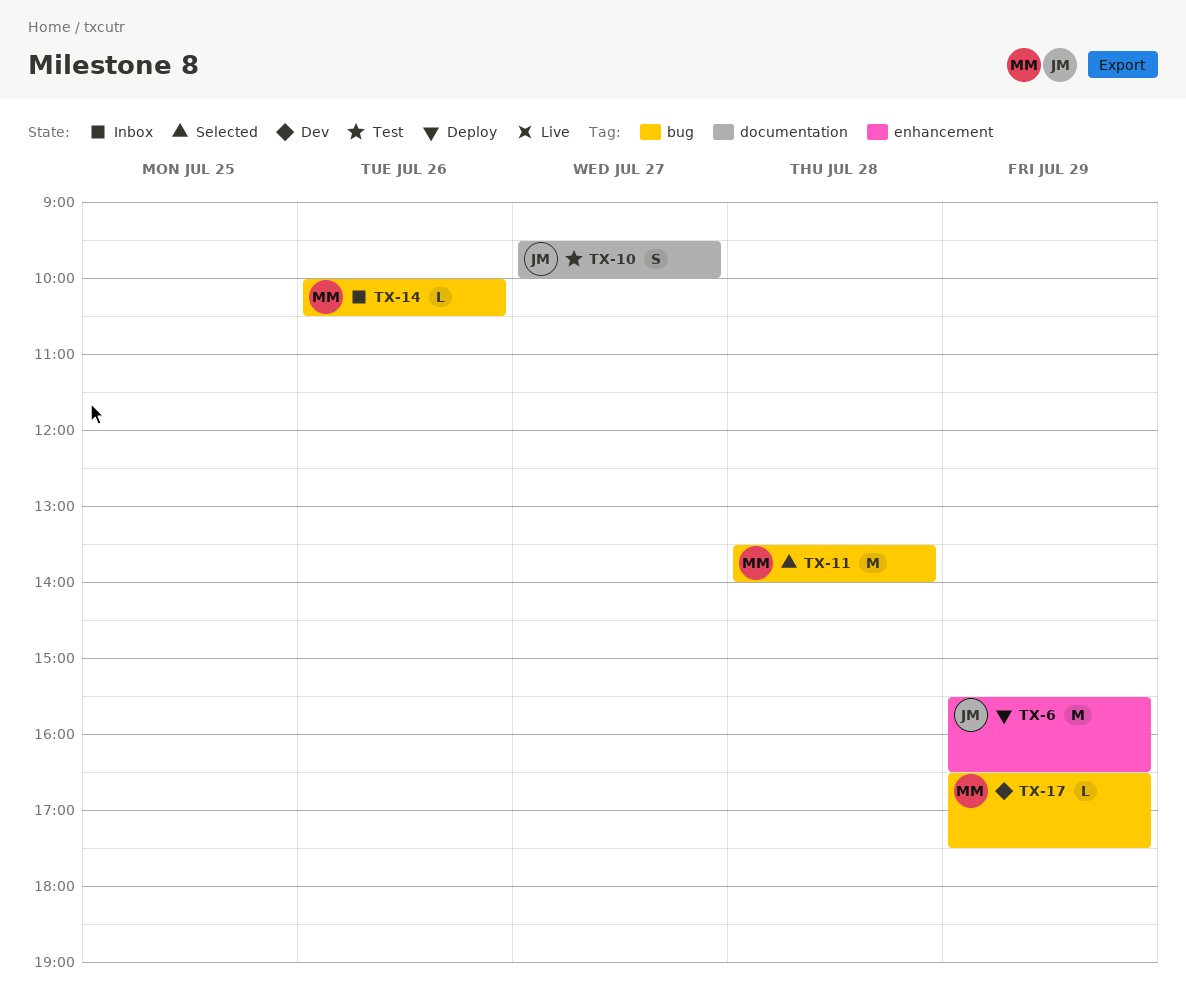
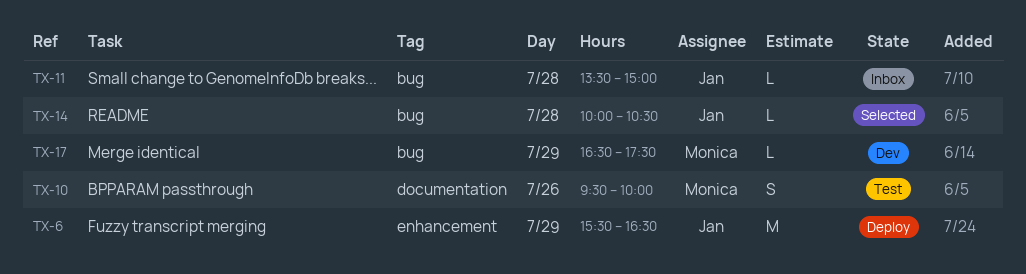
TX-10, owner: Jan -> Monica
TX-10, day: Jul 27 -> Jul 26
TX-11, status: Selected -> Inbox
TX-11, owner: Monica -> Jan
TX-11, estimate: M -> L
TX-11, ends: 14:00 -> 15:00
TX-14, status: Inbox -> Selected
TX-14, owner: Monica -> Jan
TX-14, day: Jul 26 -> Jul 28

